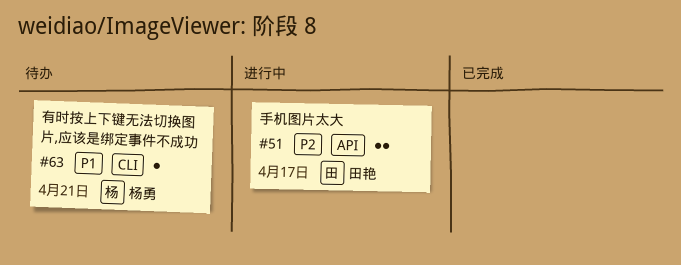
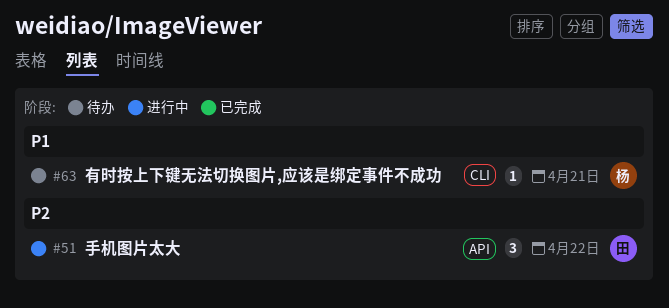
#51, estimate: 2 -> 3
#51, due: Apr 17 -> Apr 22

